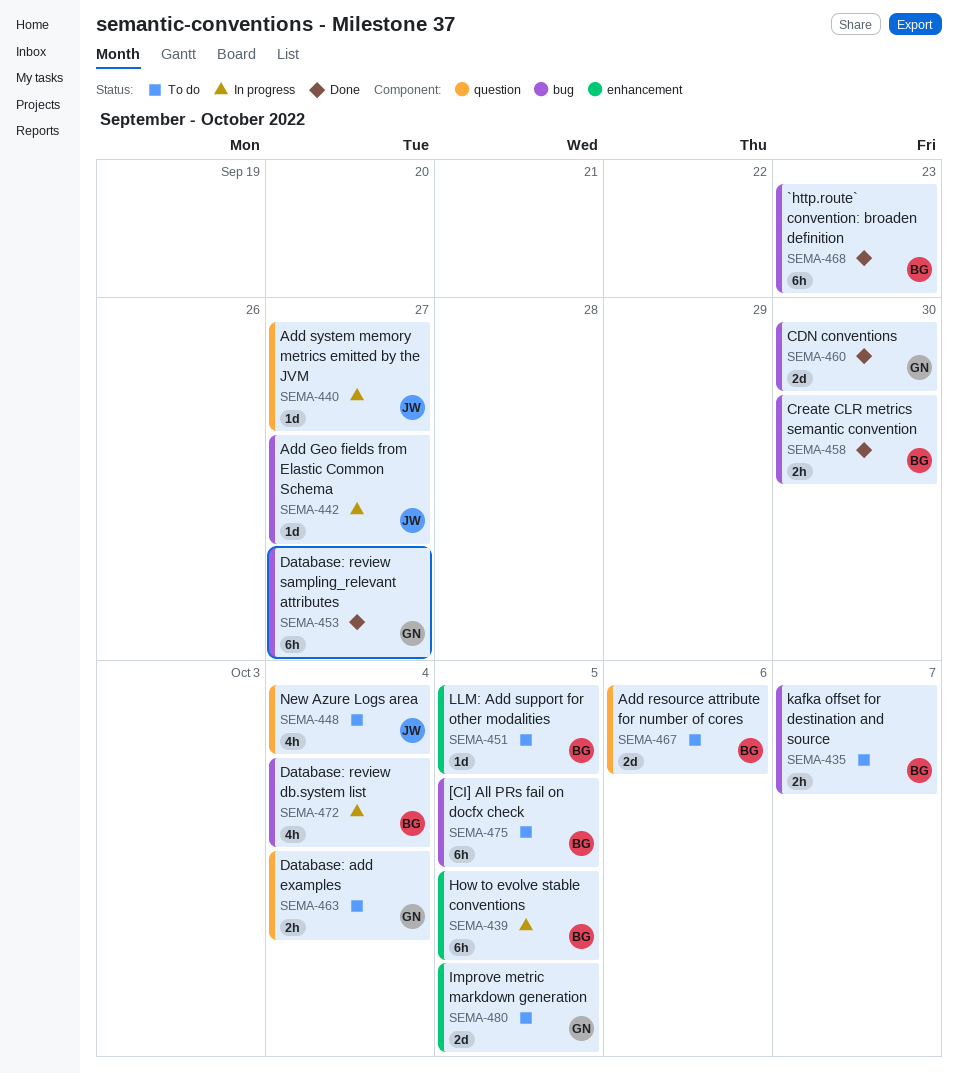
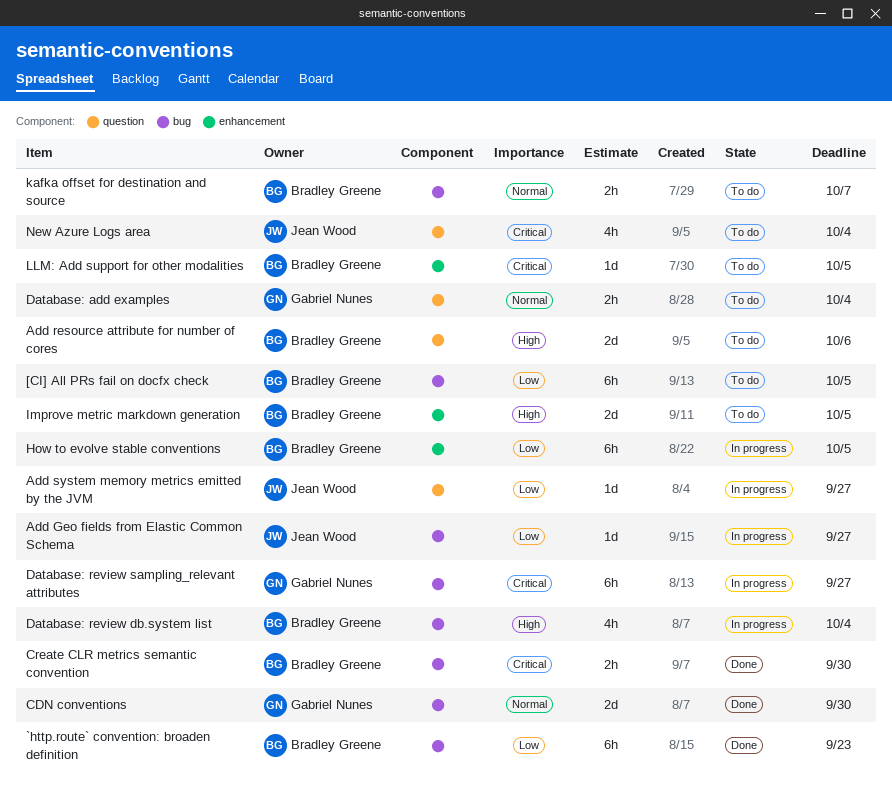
Database: review sampling_relevant attributes, status: Done -> In progress
Improve metric markdown generation, owner: Gabriel Nunes -> Bradley Greene

